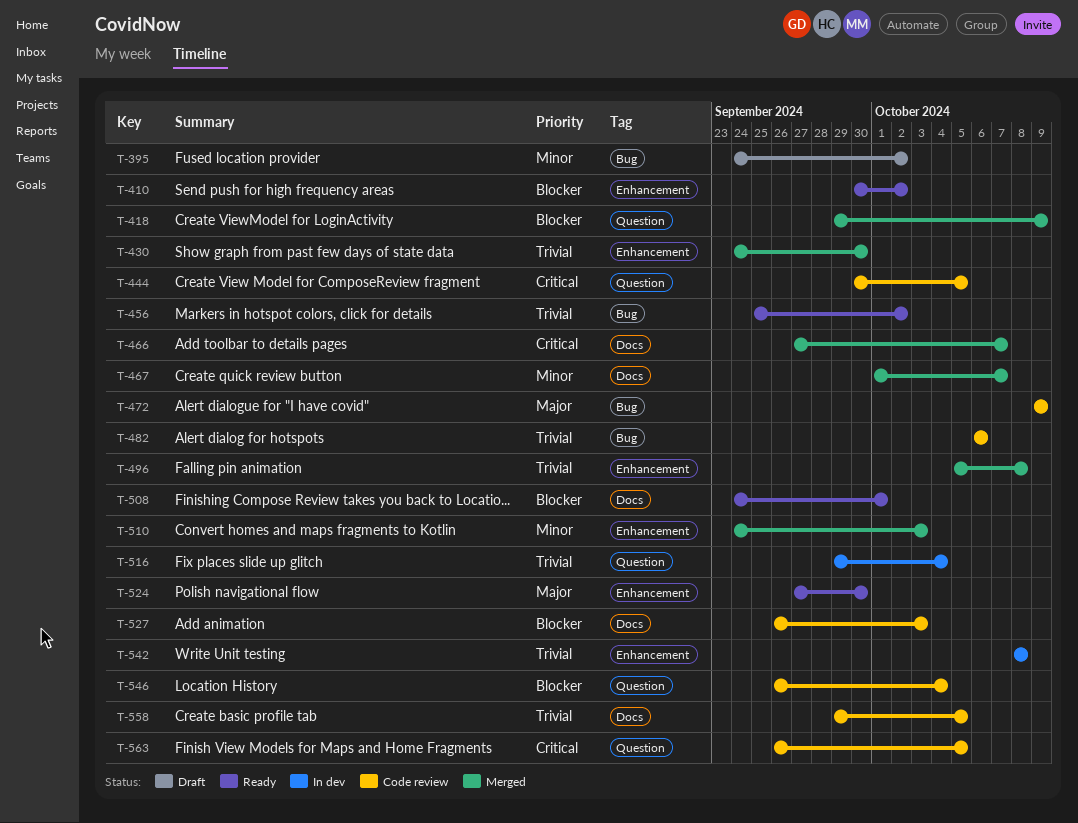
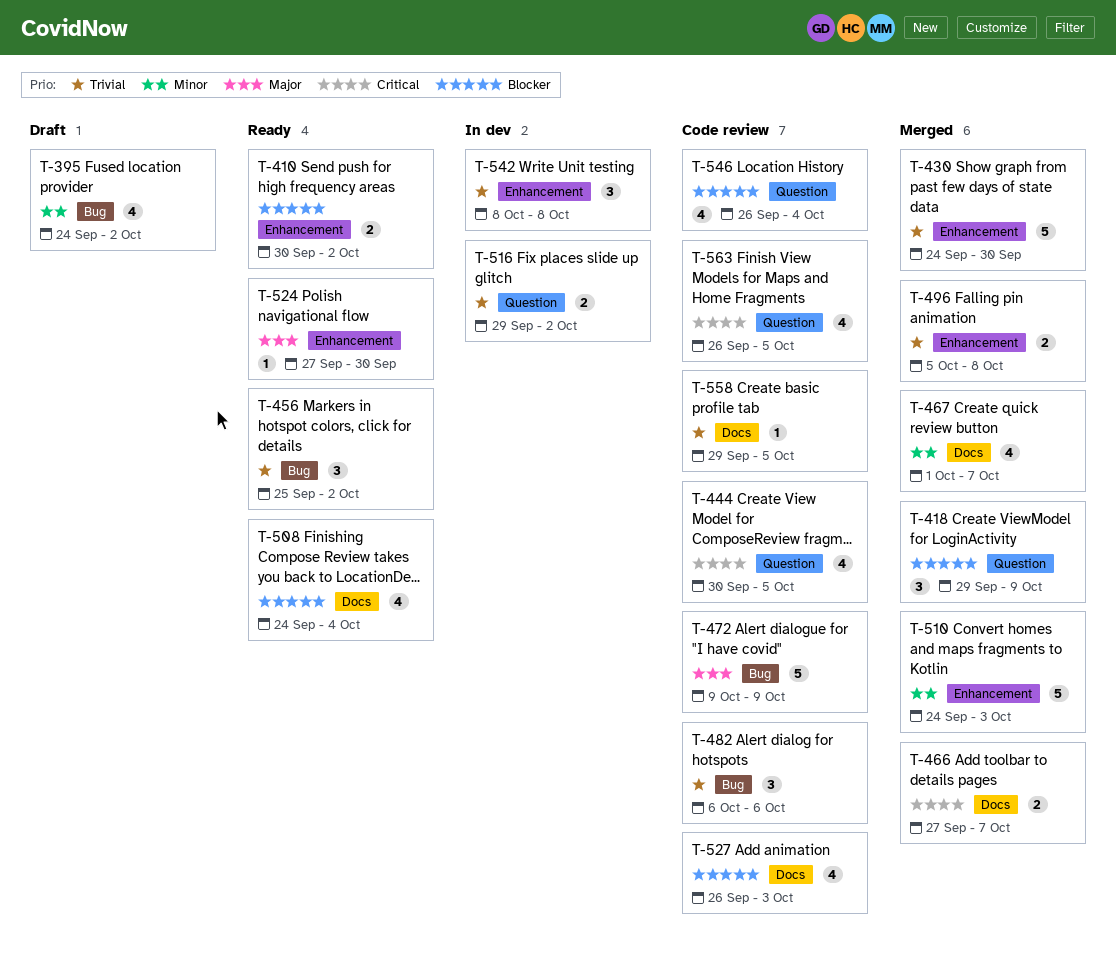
T-508, due: Oct 1 -> Oct 4
T-516, due: Oct 4 -> Oct 2

